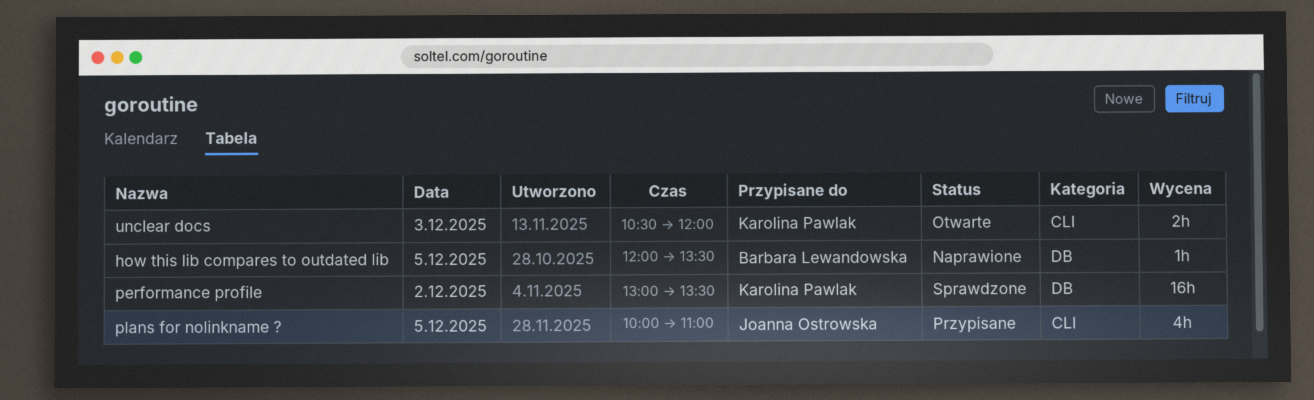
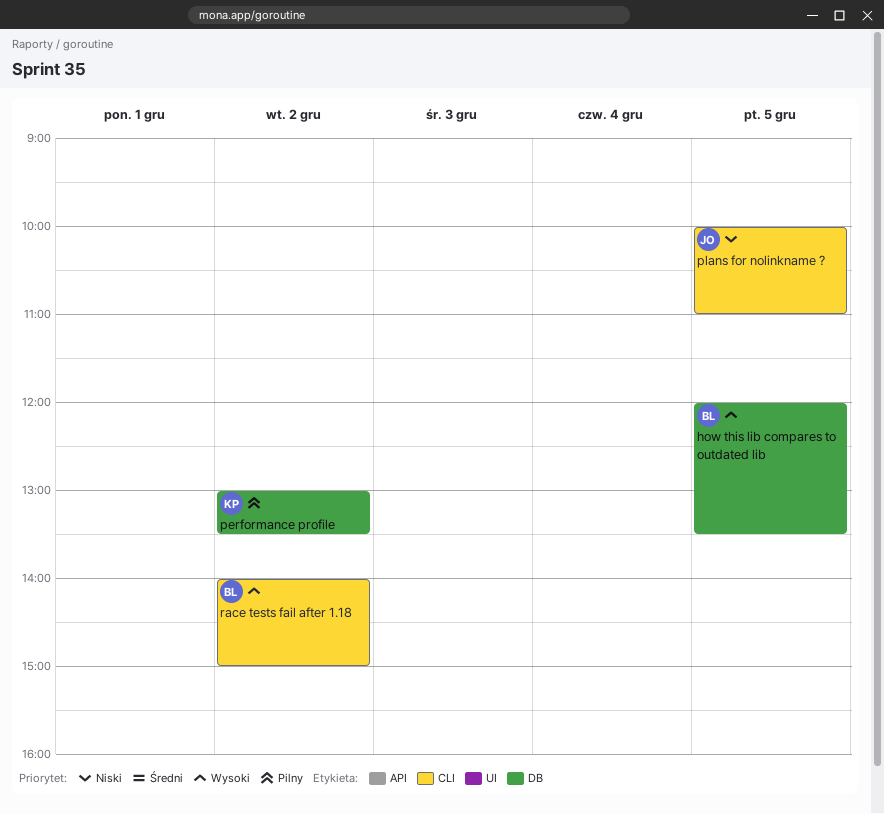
race tests fail after 1.18: none -> present
unclear docs: present -> none

